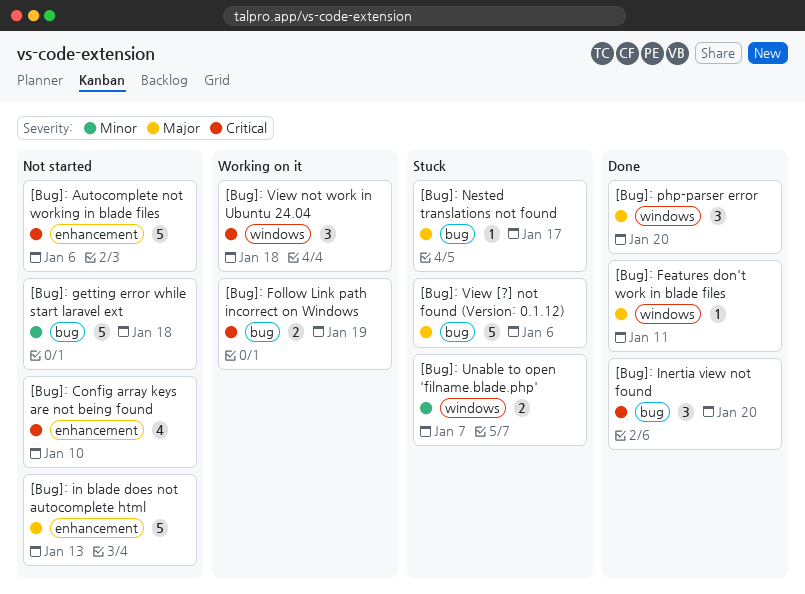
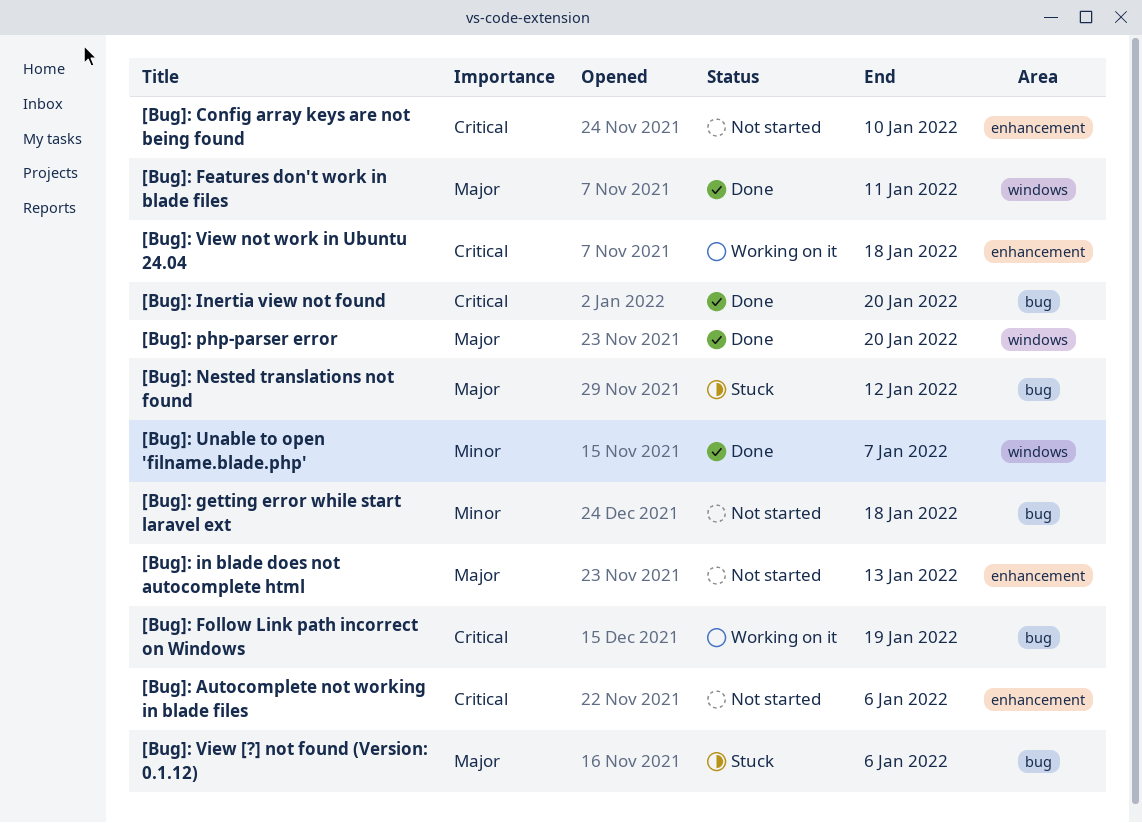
[Bug]: Nested translations not found, due: Jan 17 -> Jan 12
[Bug]: Unable to open 'filname.blade.php', status: Stuck -> Done
[Bug]: View not work in Ubuntu 24.04, label: windows -> enhancement

